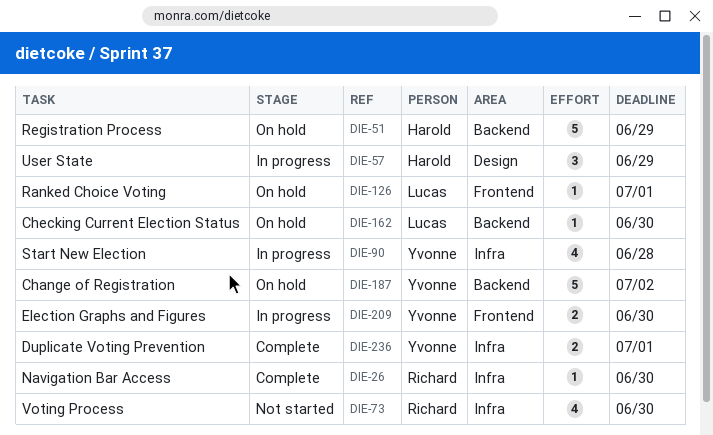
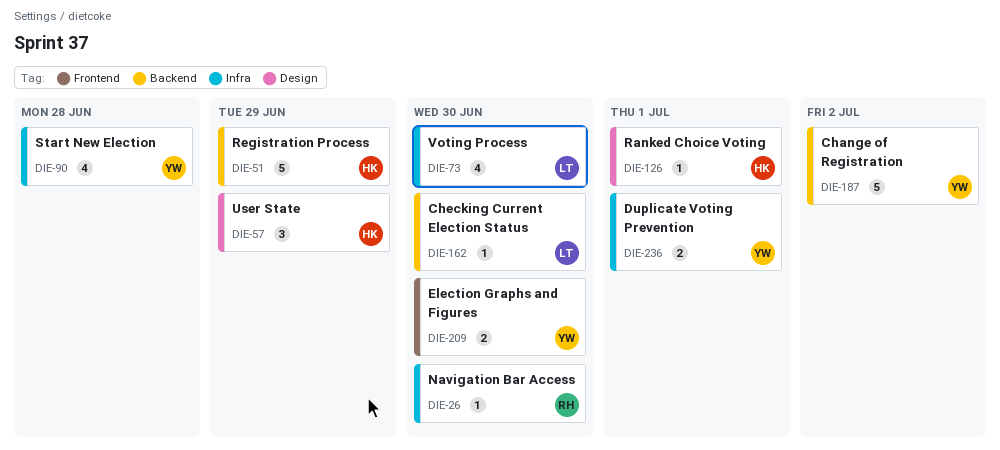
DIE-73, owner: Richard -> Lucas
DIE-126, owner: Lucas -> Harold
DIE-126, label: Frontend -> Design

